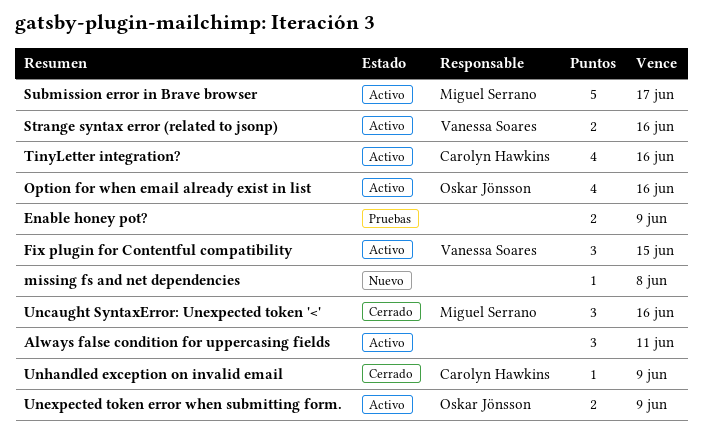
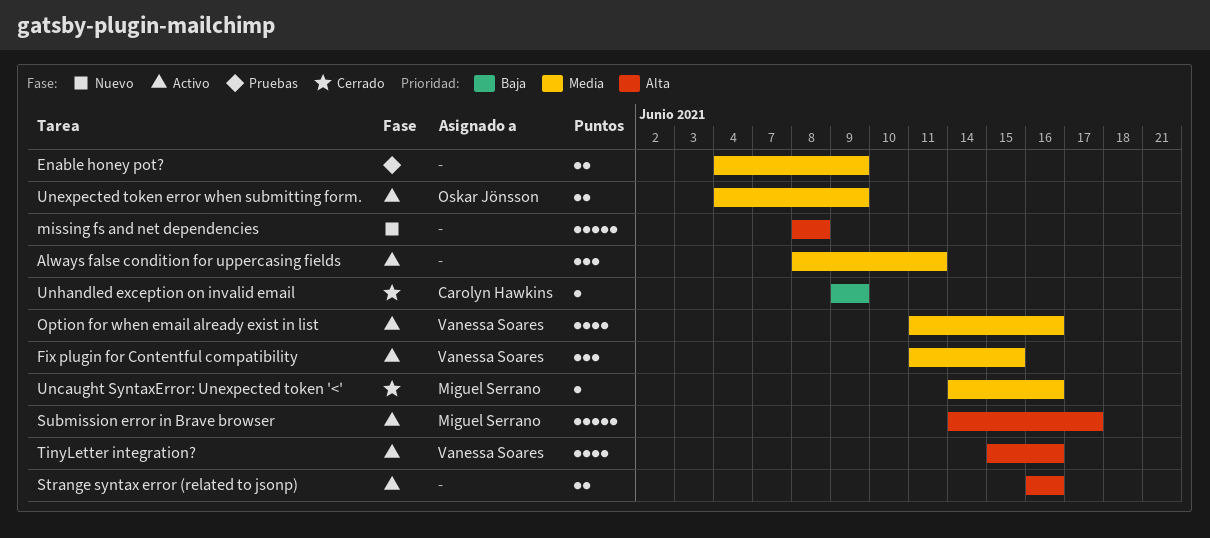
missing fs and net dependencies, estimate: 1 -> 5
Option for when email already exist in list, owner: Oskar Jönsson -> Vanessa Soares
Strange syntax error (related to jsonp), owner: Vanessa Soares -> none
TinyLetter integration?, owner: Carolyn Hawkins -> Vanessa Soares
Uncaught SyntaxError: Unexpected token '<', estimate: 3 -> 1

